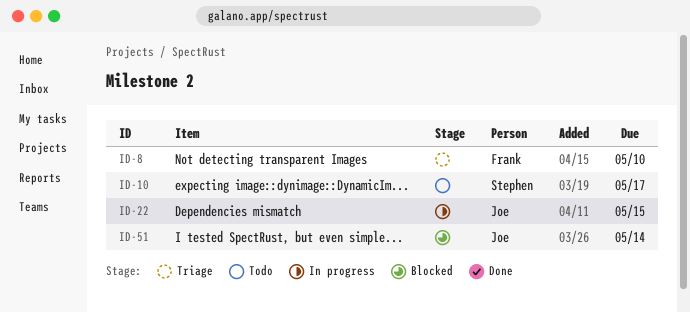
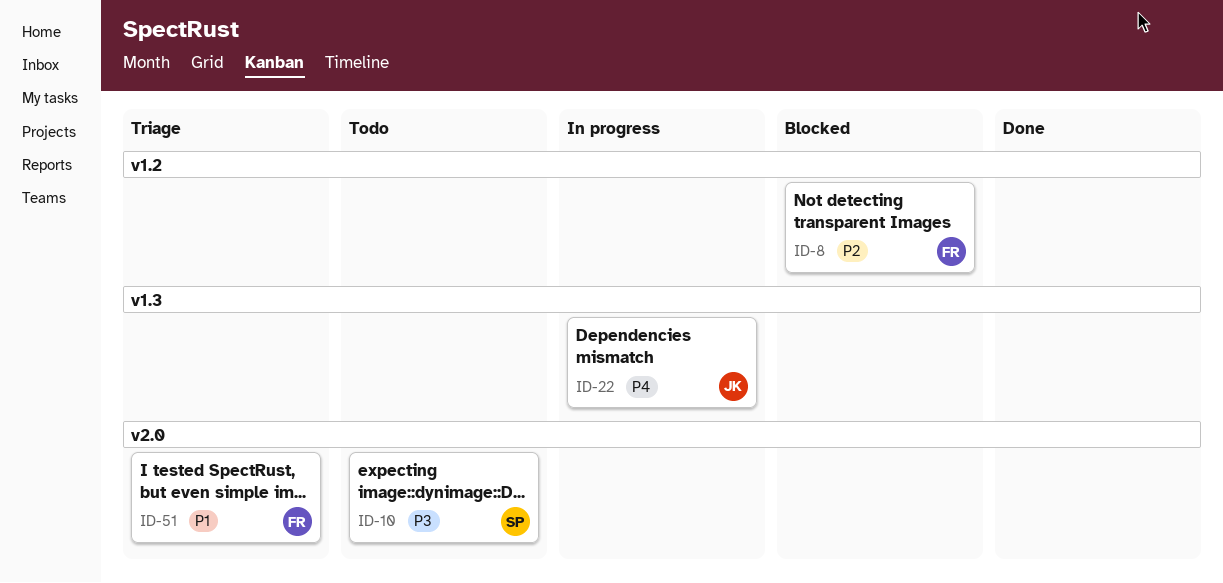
ID-8, status: Triage -> Blocked
ID-51, status: Blocked -> Triage
ID-51, owner: Joe -> Frank

